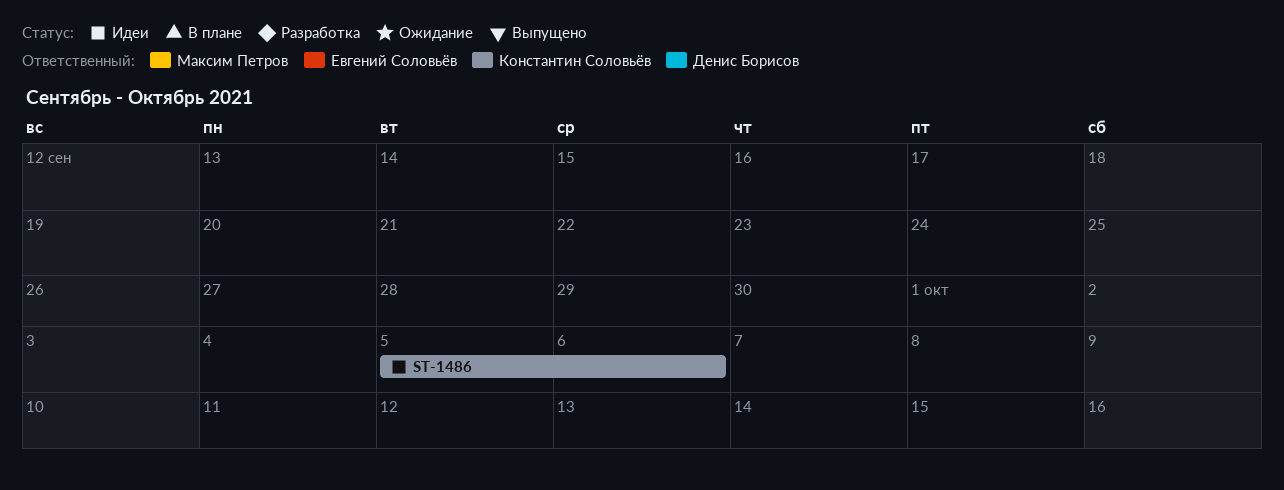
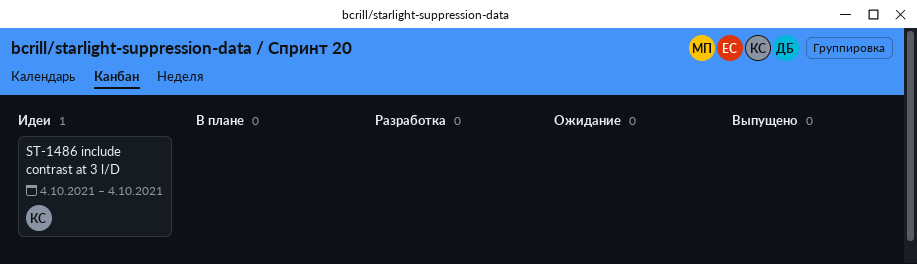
ST-1486, start: Oct 5 -> Oct 4
ST-1486, due: Oct 6 -> Oct 4

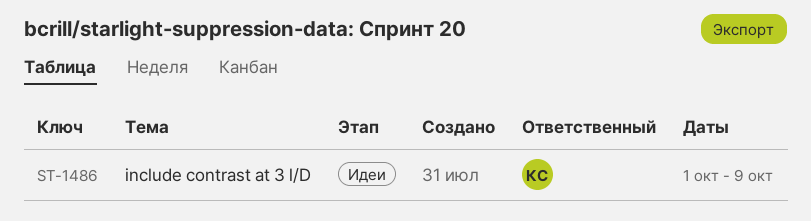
ST-1486, start: Oct 4 -> Oct 1
ST-1486, due: Oct 4 -> Oct 9

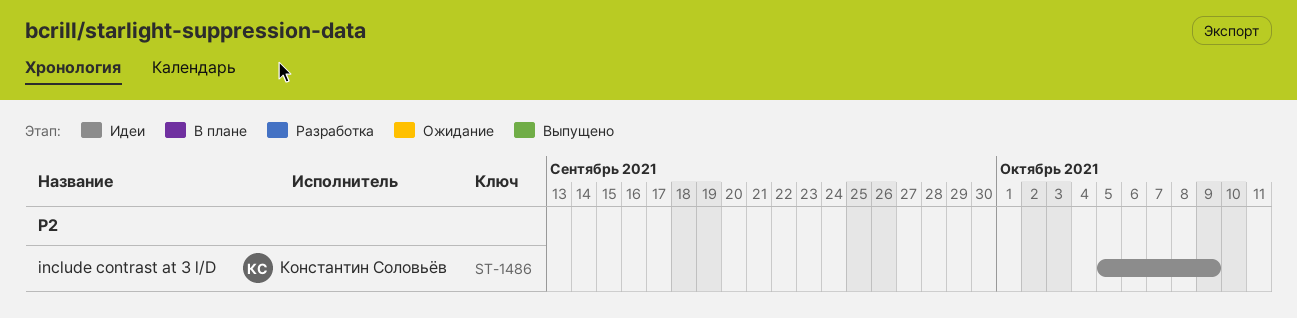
ST-1486, start: Oct 1 -> Oct 5

